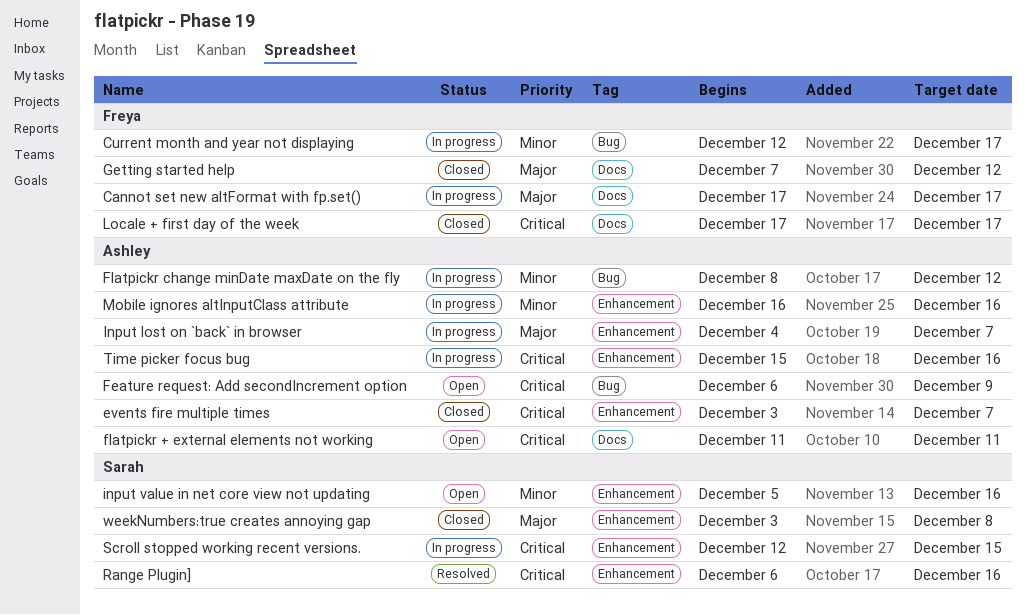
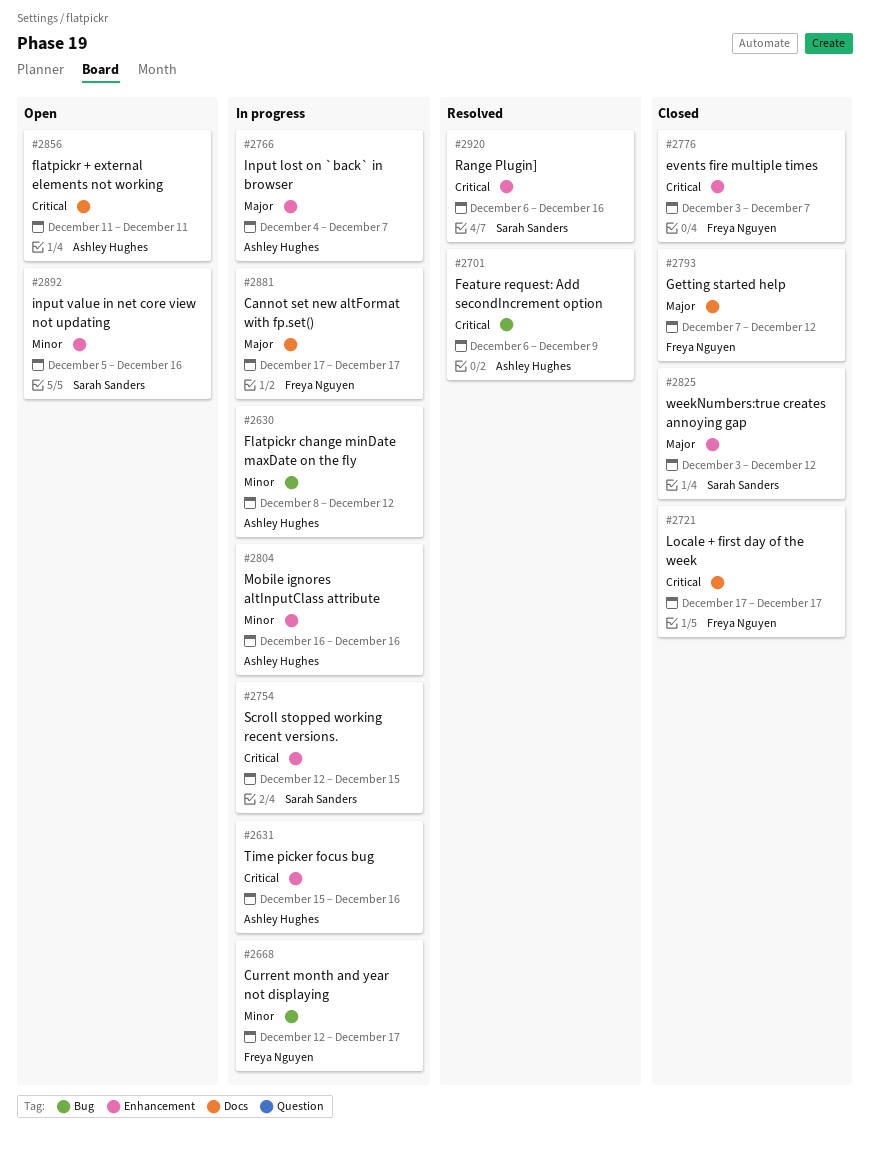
events fire multiple times, owner: Ashley Hughes -> Freya Nguyen
Feature request: Add secondIncrement option, status: Open -> Resolved
weekNumbers:true creates annoying gap, due: Dec 8 -> Dec 12

